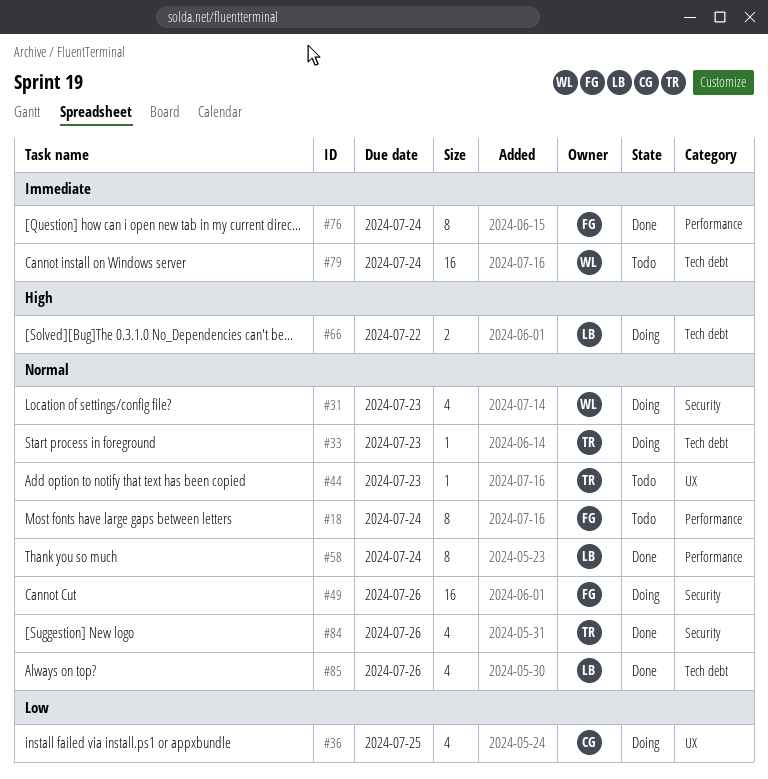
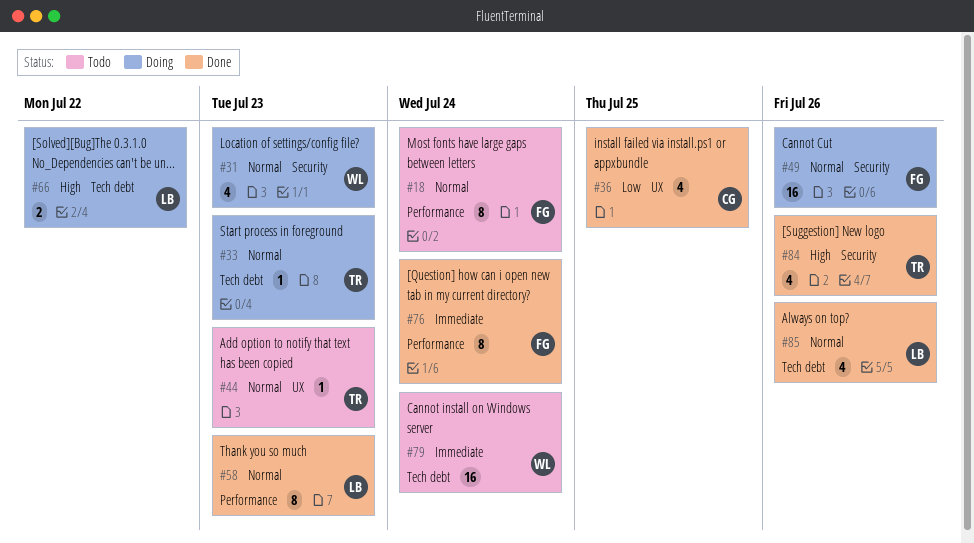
#36, status: Doing -> Done
#58, due: Jul 24 -> Jul 23
#84, priority: Normal -> High

